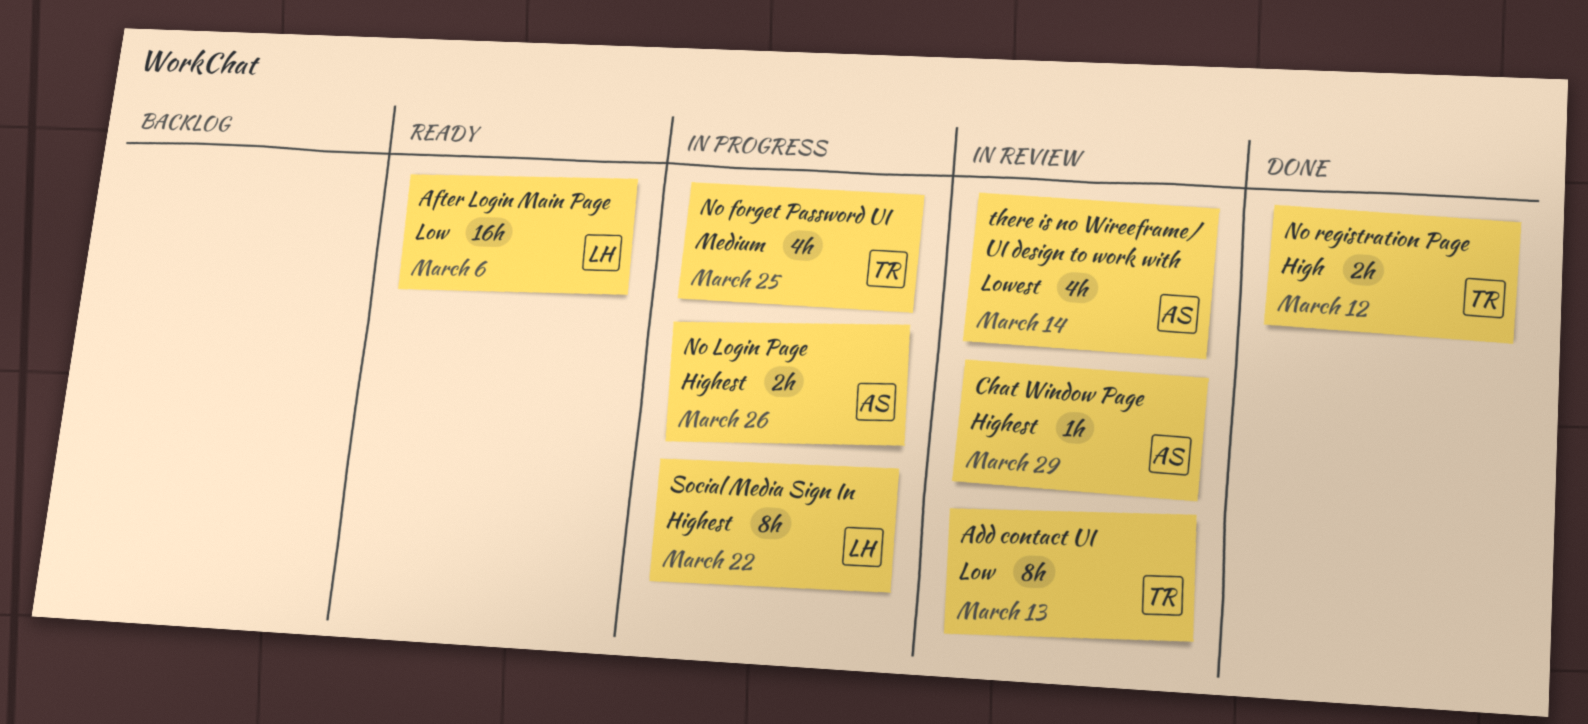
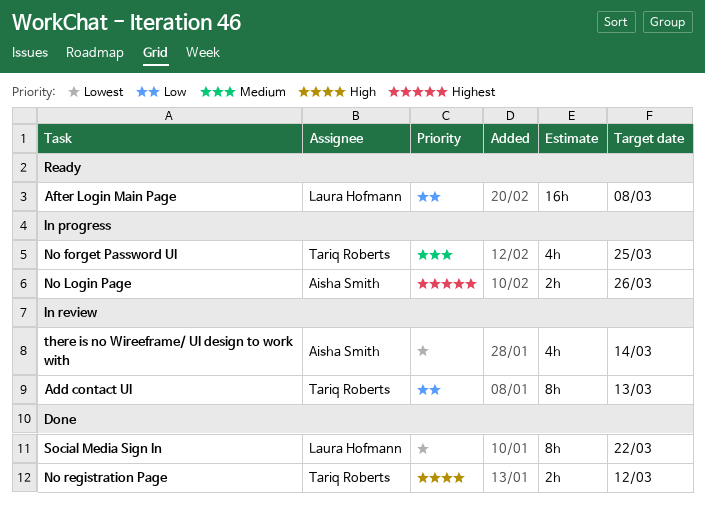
After Login Main Page, due: Mar 6 -> Mar 8
Chat Window Page: present -> none
Social Media Sign In, status: In progress -> Done
Social Media Sign In, priority: Highest -> Lowest

